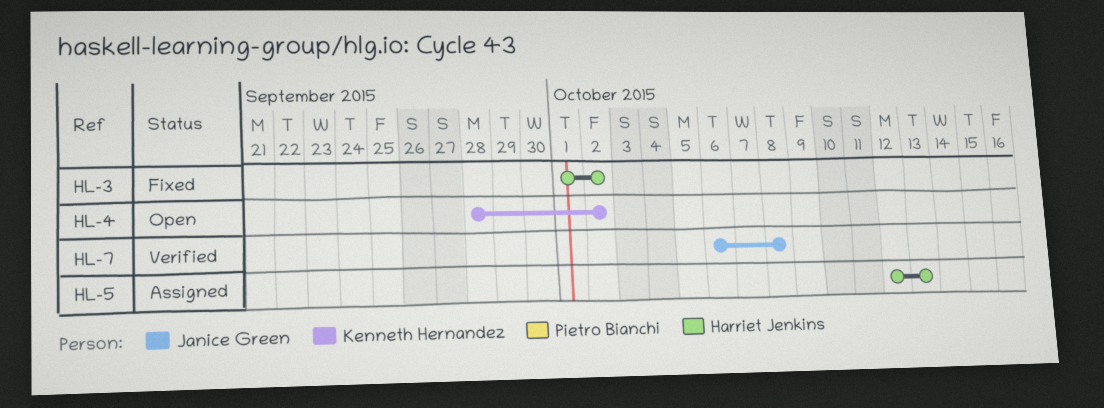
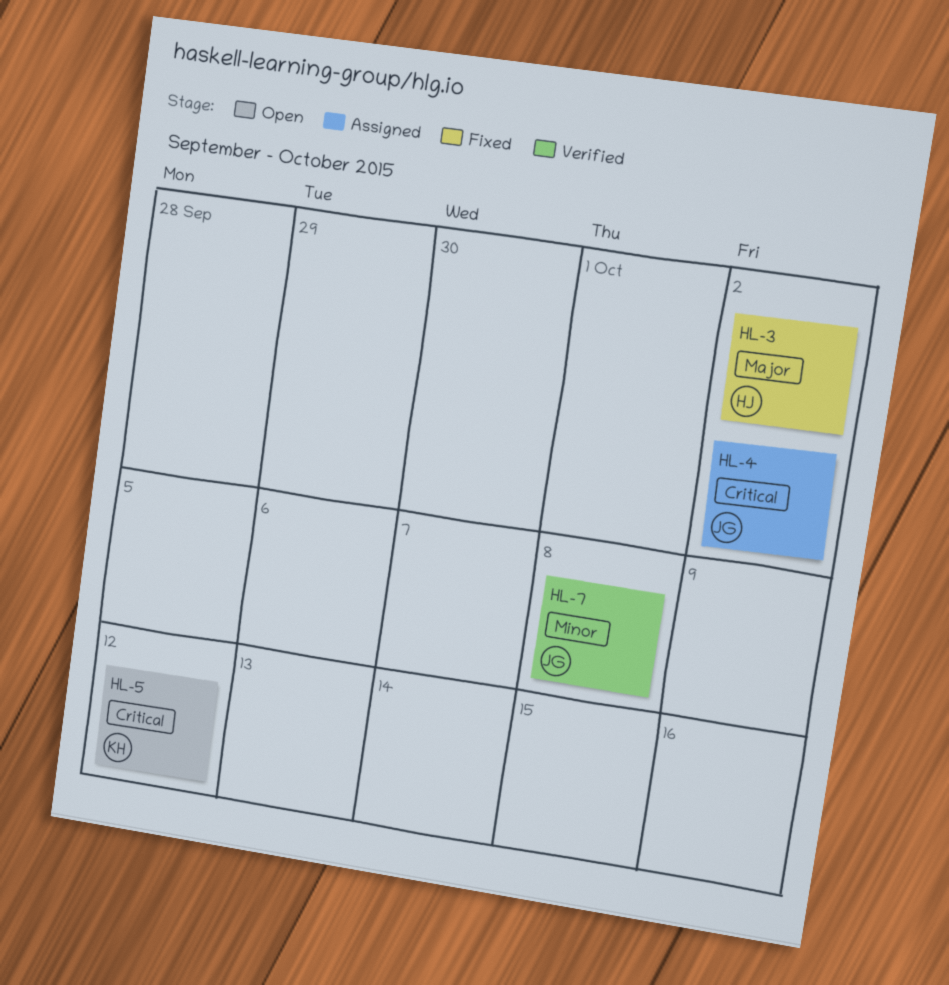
HL-4, status: Open -> Assigned
HL-4, owner: Kenneth Hernandez -> Janice Green
HL-5, status: Assigned -> Open
HL-5, owner: Harriet Jenkins -> Kenneth Hernandez
HL-5, due: Oct 13 -> Oct 12

